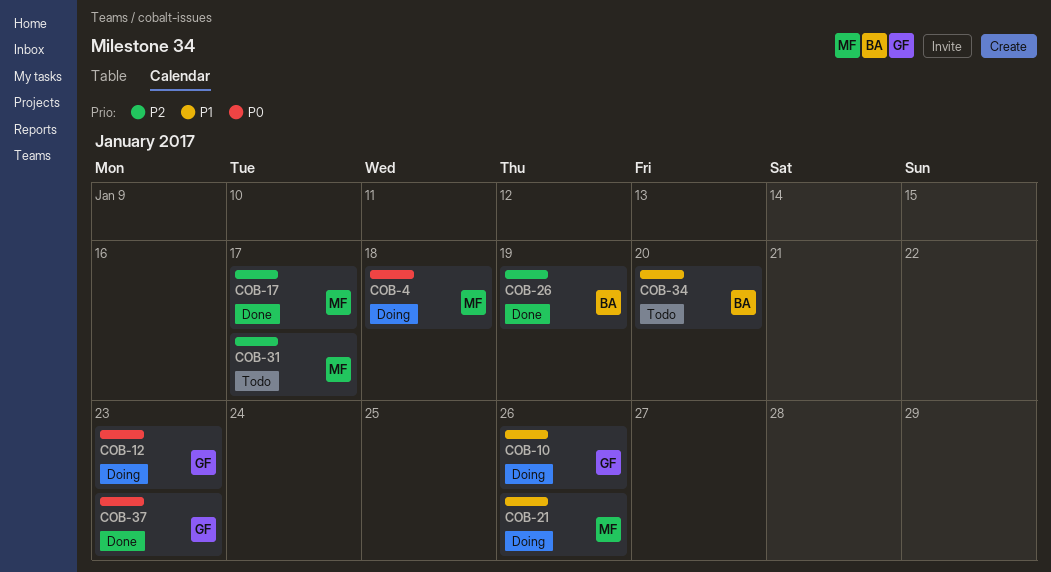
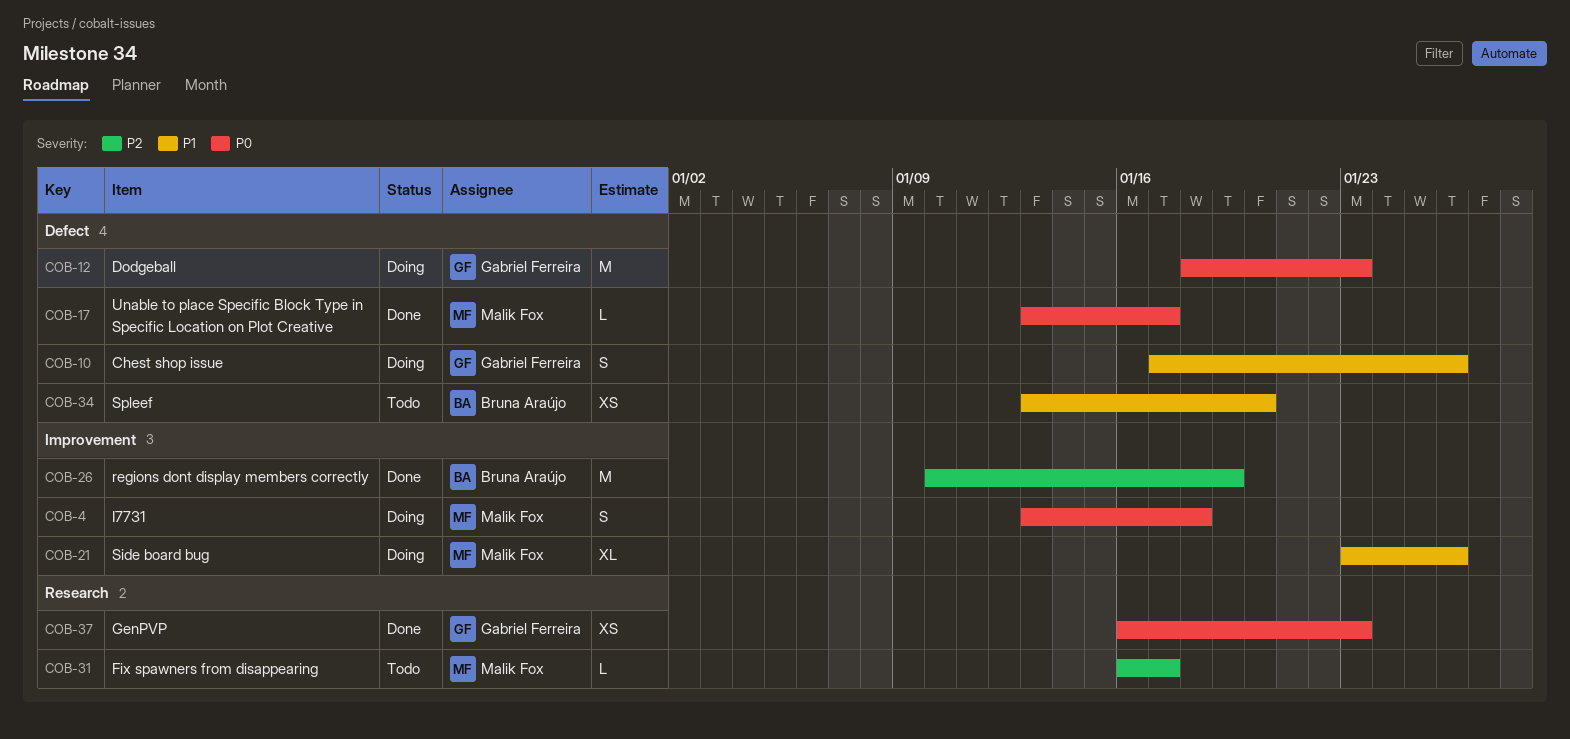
COB-17, priority: P2 -> P0

